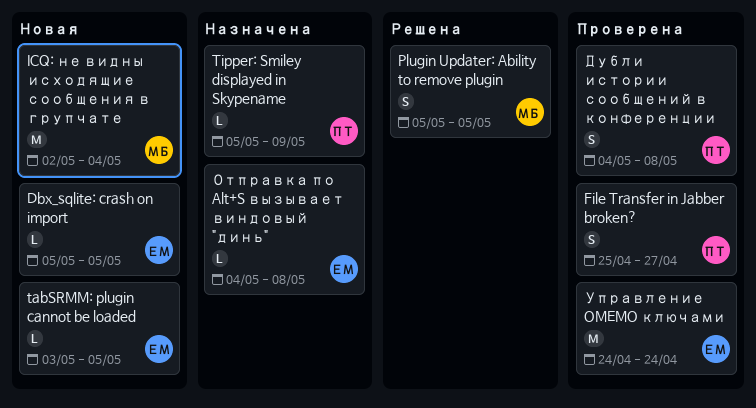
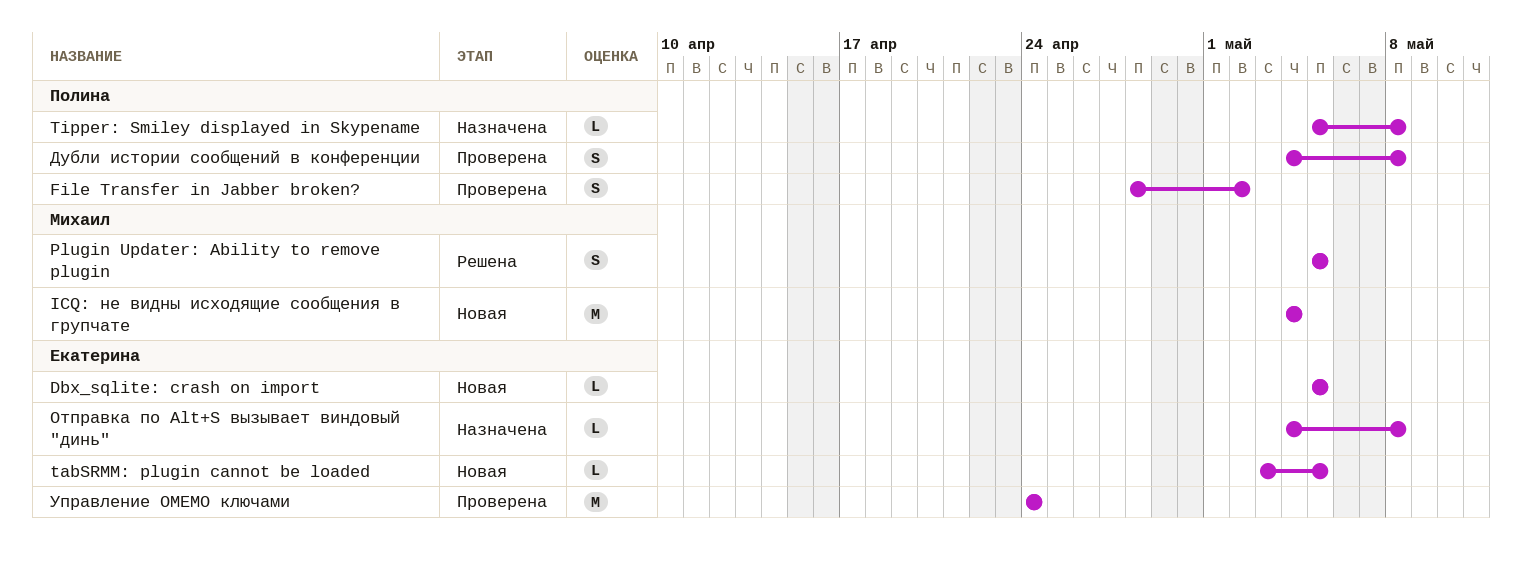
File Transfer in Jabber broken?, start: Apr 25 -> Apr 28
File Transfer in Jabber broken?, due: Apr 27 -> May 2
ICQ: не видны исходящие сообщения в групчате, start: May 2 -> May 4
Tipper: Smiley displayed in Skypename, due: May 9 -> May 8

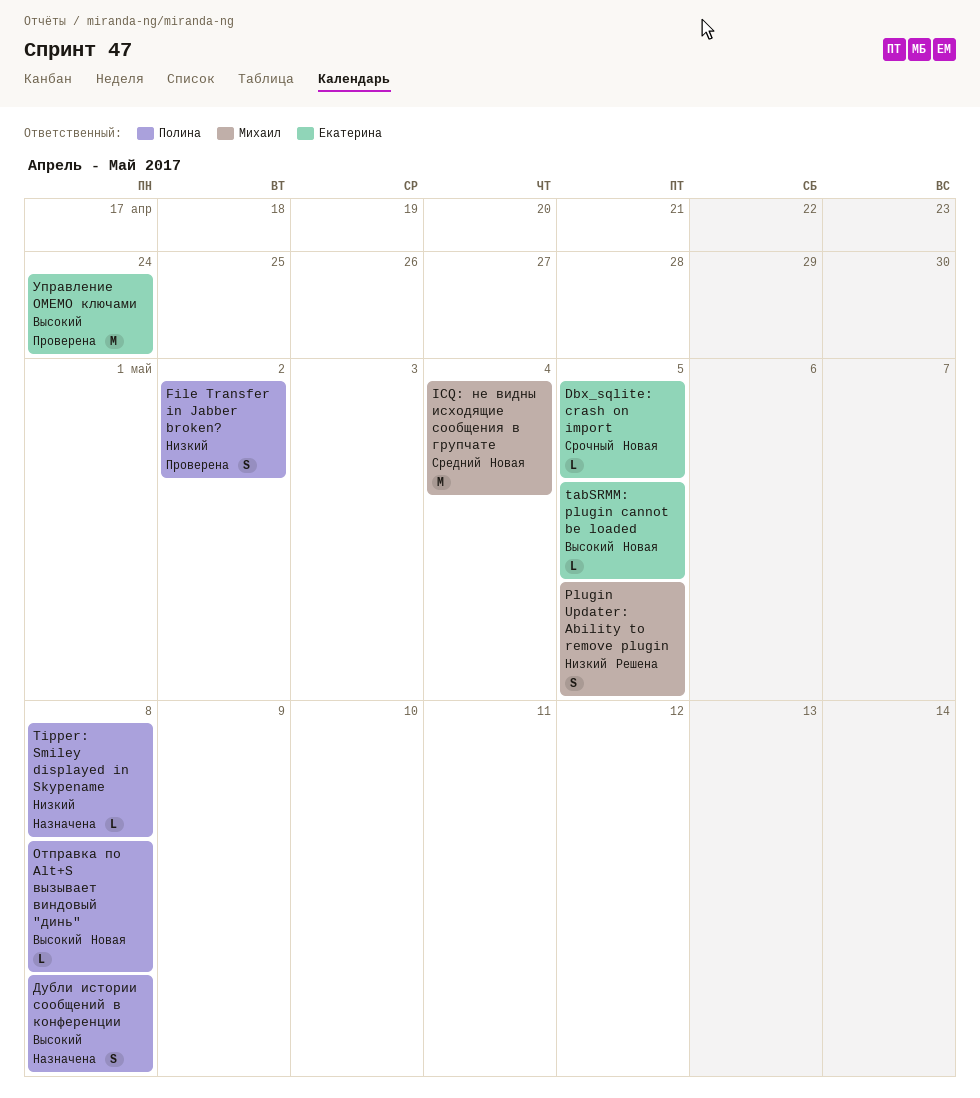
Дубли истории сообщений в конференции, status: Проверена -> Назначена
Отправка по Alt+S вызывает виндовый "динь", status: Назначена -> Новая
Отправка по Alt+S вызывает виндовый "динь", owner: Екатерина -> Полина

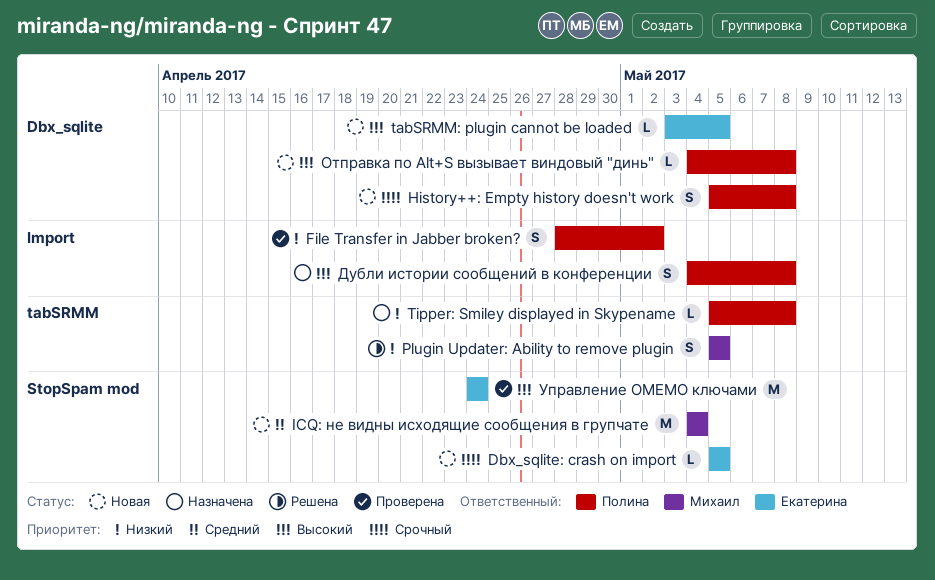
History++: Empty history doesn't work: none -> present

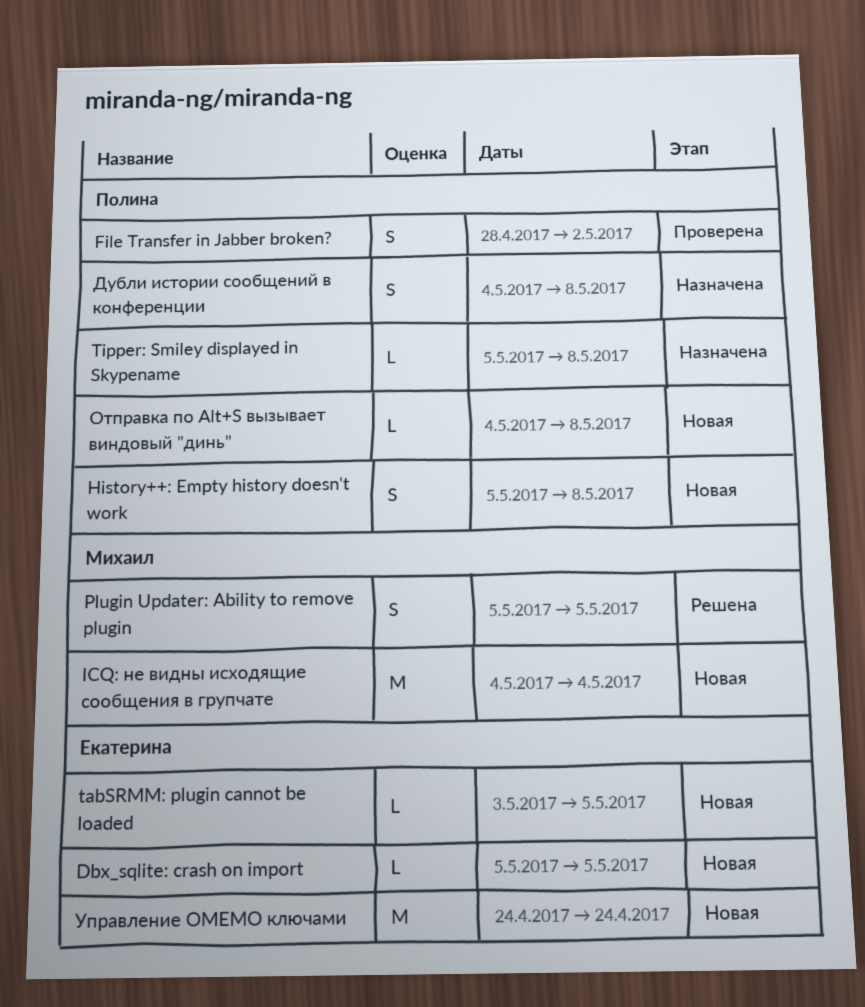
Управление OMEMO ключами, status: Проверена -> Новая

